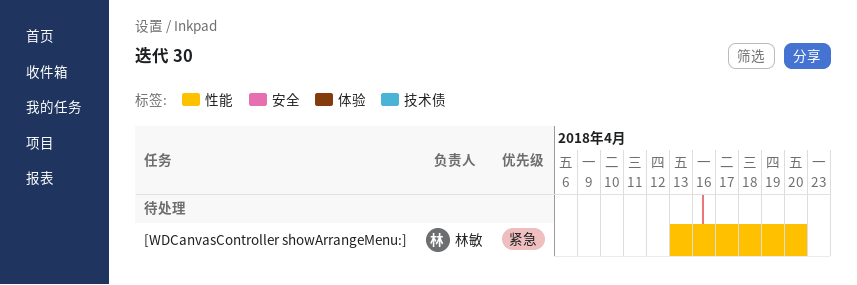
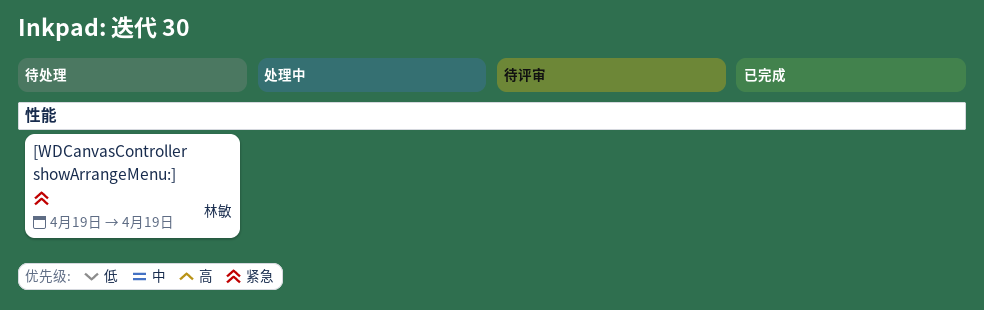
[WDCanvasController showArrangeMenu:], start: Apr 13 -> Apr 19
[WDCanvasController showArrangeMenu:], due: Apr 20 -> Apr 19

